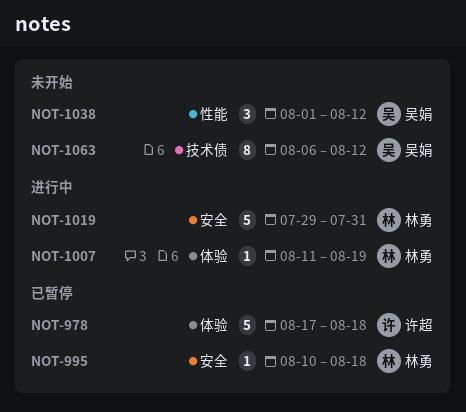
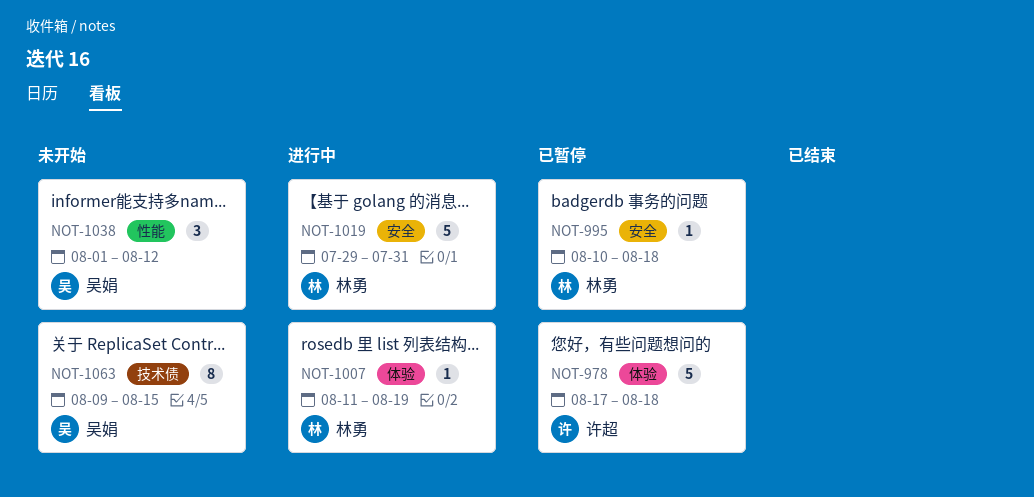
NOT-1063, start: Aug 6 -> Aug 9
NOT-1063, due: Aug 12 -> Aug 15

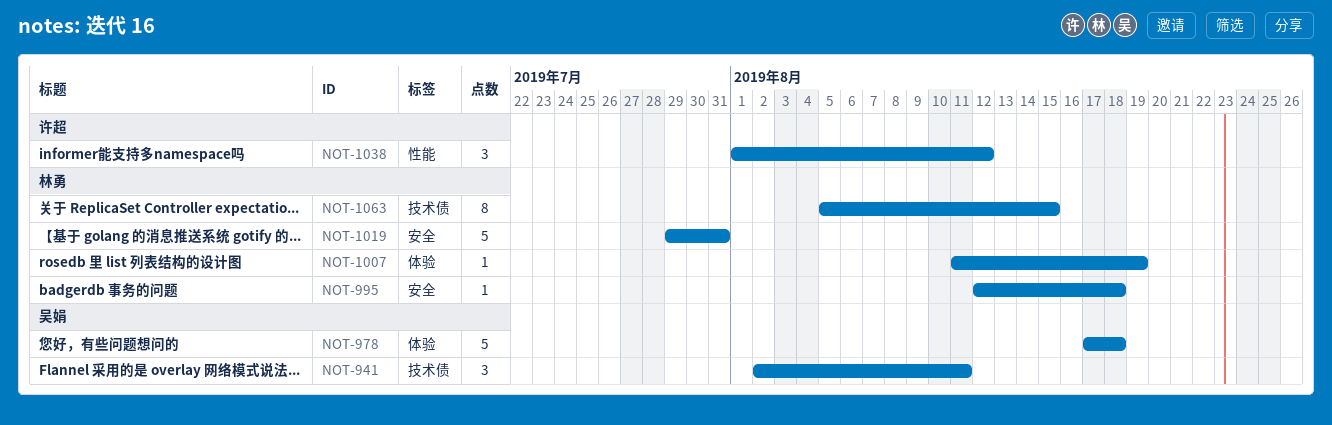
NOT-941: none -> present
NOT-978, owner: 许超 -> 吴娟
NOT-995, start: Aug 10 -> Aug 12
NOT-1038, owner: 吴娟 -> 许超
NOT-1063, owner: 吴娟 -> 林勇
NOT-1063, start: Aug 9 -> Aug 5

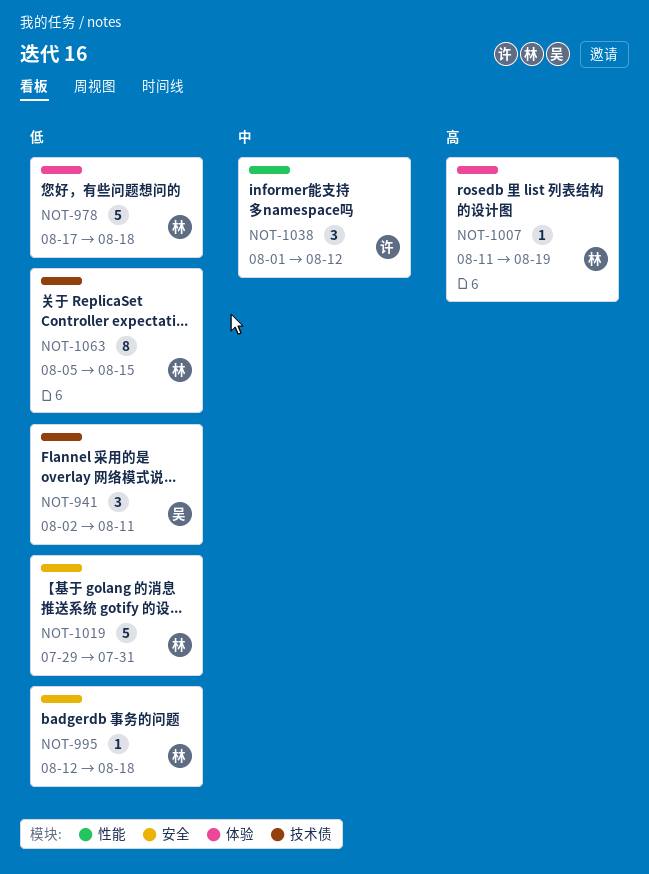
NOT-978, owner: 吴娟 -> 林勇

